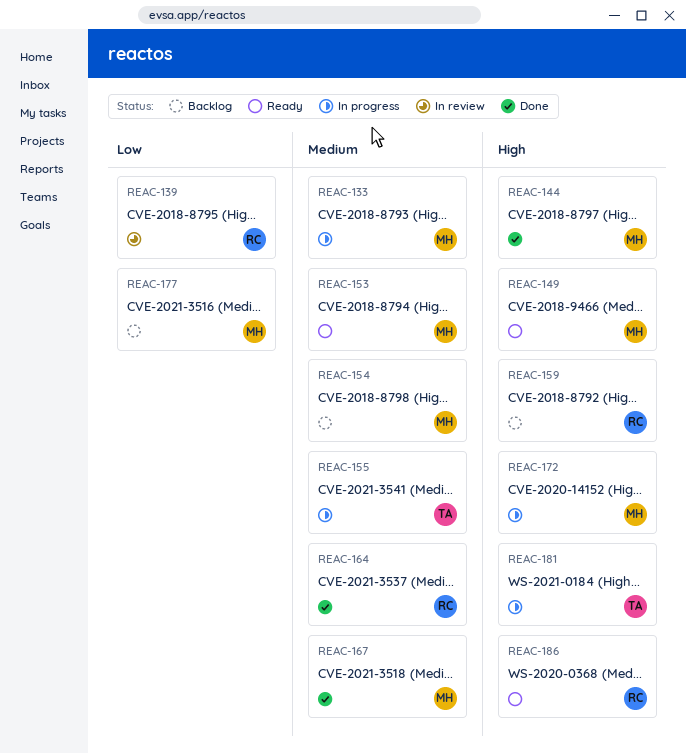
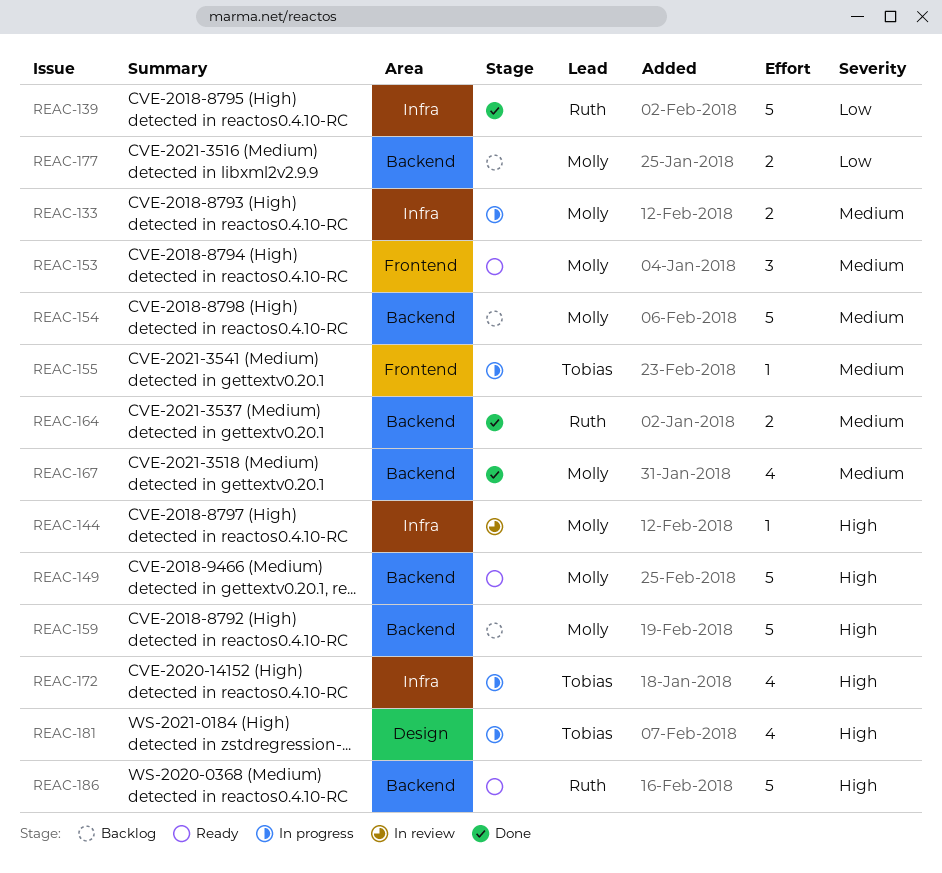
REAC-139, status: In review -> Done
REAC-144, status: Done -> In review
REAC-159, owner: Ruth -> Molly
REAC-172, owner: Molly -> Tobias

